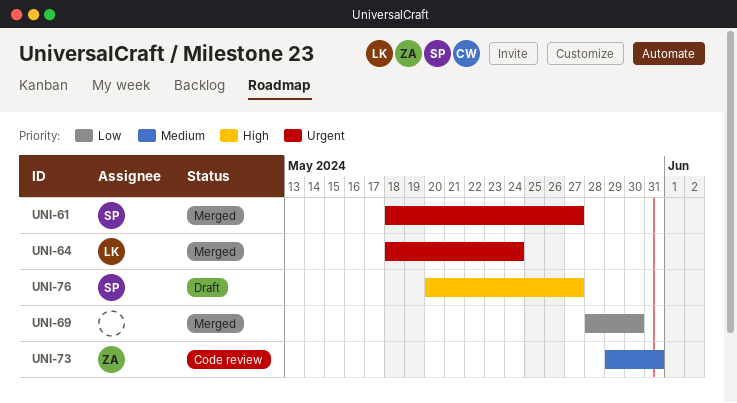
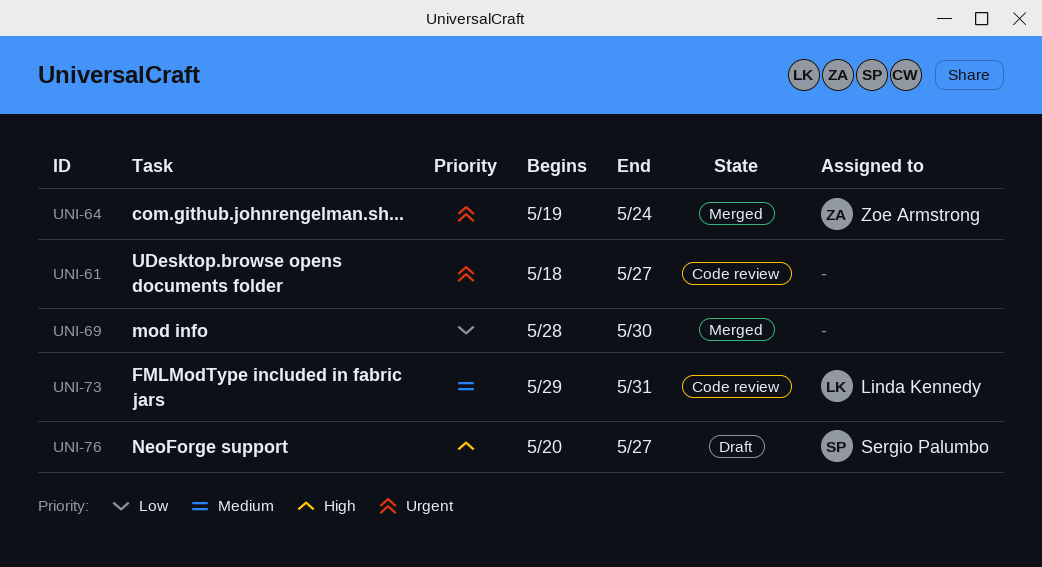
UNI-61, status: Merged -> Code review
UNI-61, owner: Sergio Palumbo -> none
UNI-64, owner: Linda Kennedy -> Zoe Armstrong
UNI-64, start: May 18 -> May 19
UNI-73, owner: Zoe Armstrong -> Linda Kennedy

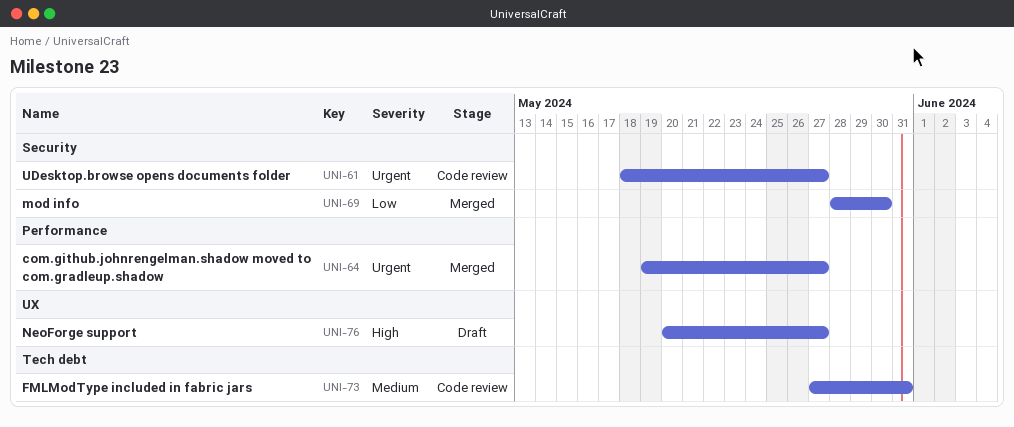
UNI-64, due: May 24 -> May 27
UNI-73, start: May 29 -> May 27

